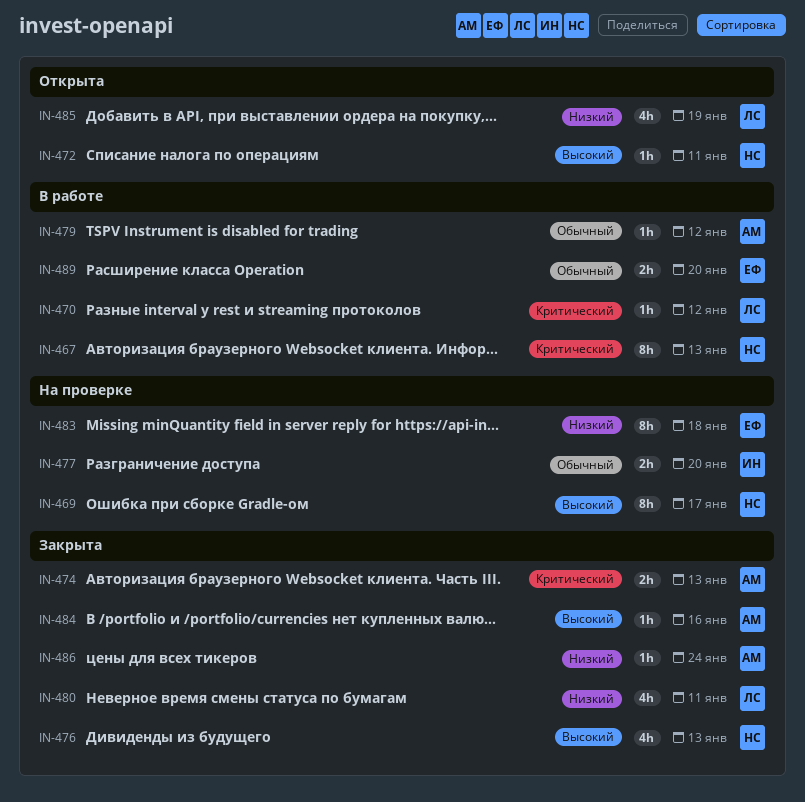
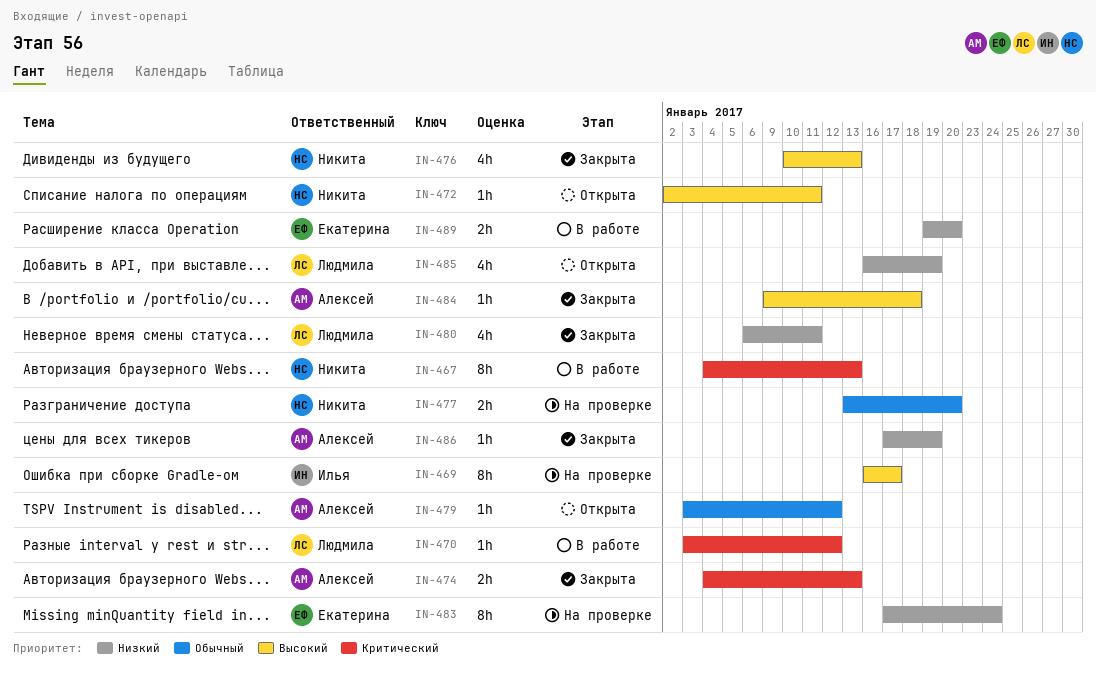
IN-469, owner: Никита -> Илья
IN-477, owner: Илья -> Никита
IN-479, status: В работе -> Открыта
IN-483, due: Jan 18 -> Jan 24
IN-484, due: Jan 16 -> Jan 18
IN-486, due: Jan 24 -> Jan 19
IN-489, priority: Обычный -> Низкий

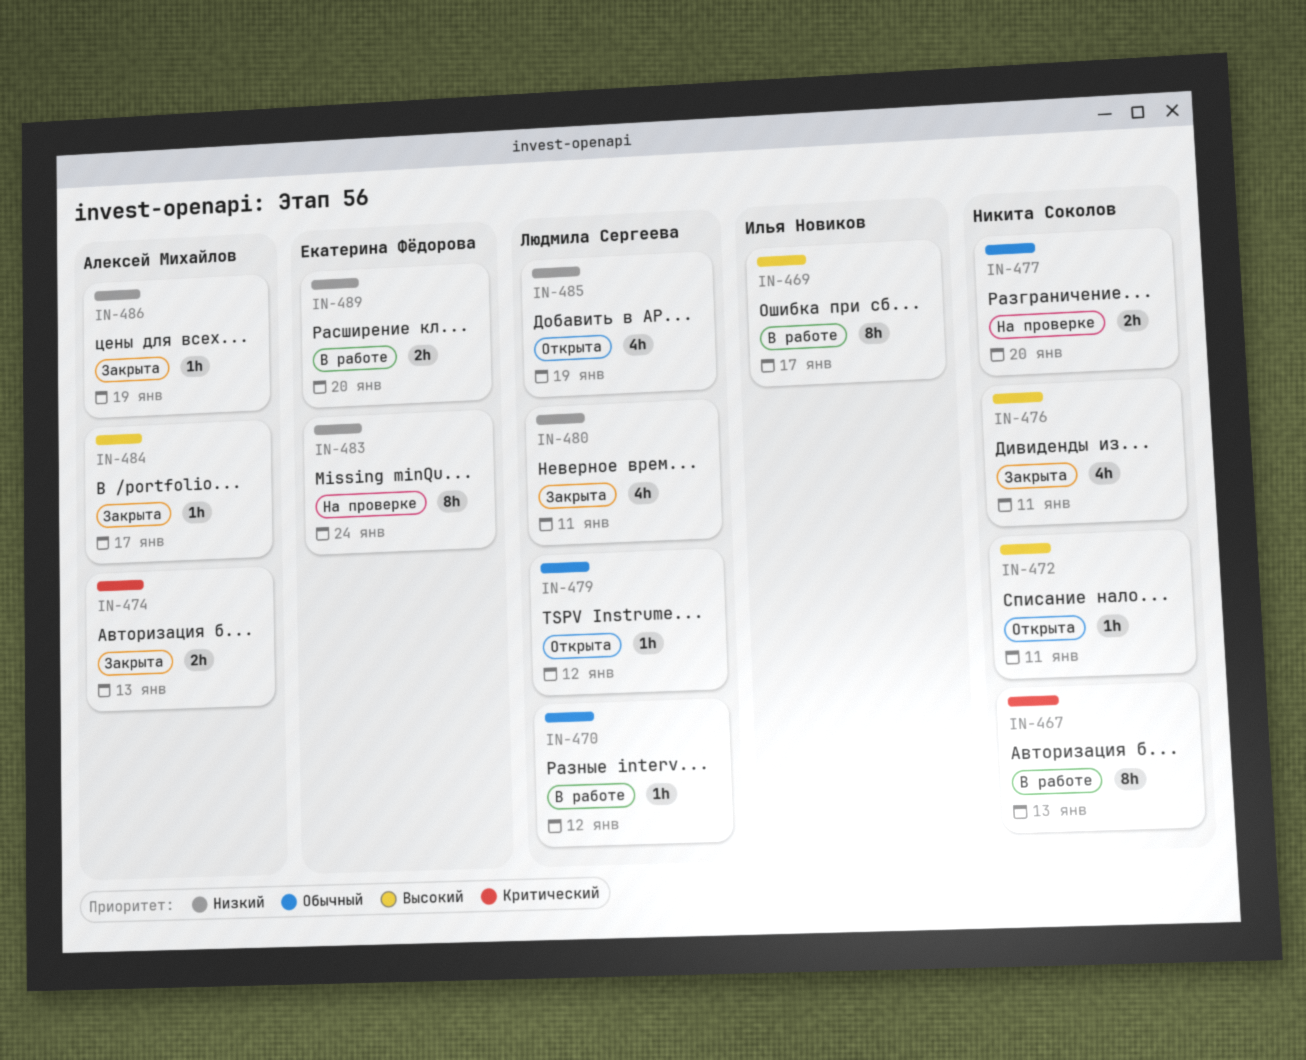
IN-469, status: На проверке -> В работе
IN-470, priority: Критический -> Обычный
IN-476, due: Jan 13 -> Jan 11
IN-479, owner: Алексей Михайлов -> Людмила Сергеева
IN-484, due: Jan 18 -> Jan 17

